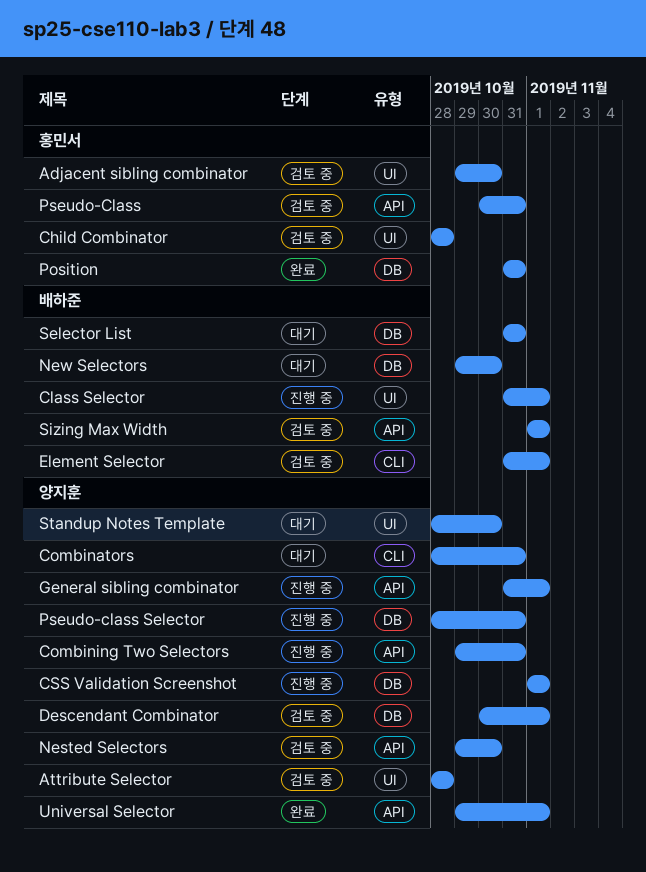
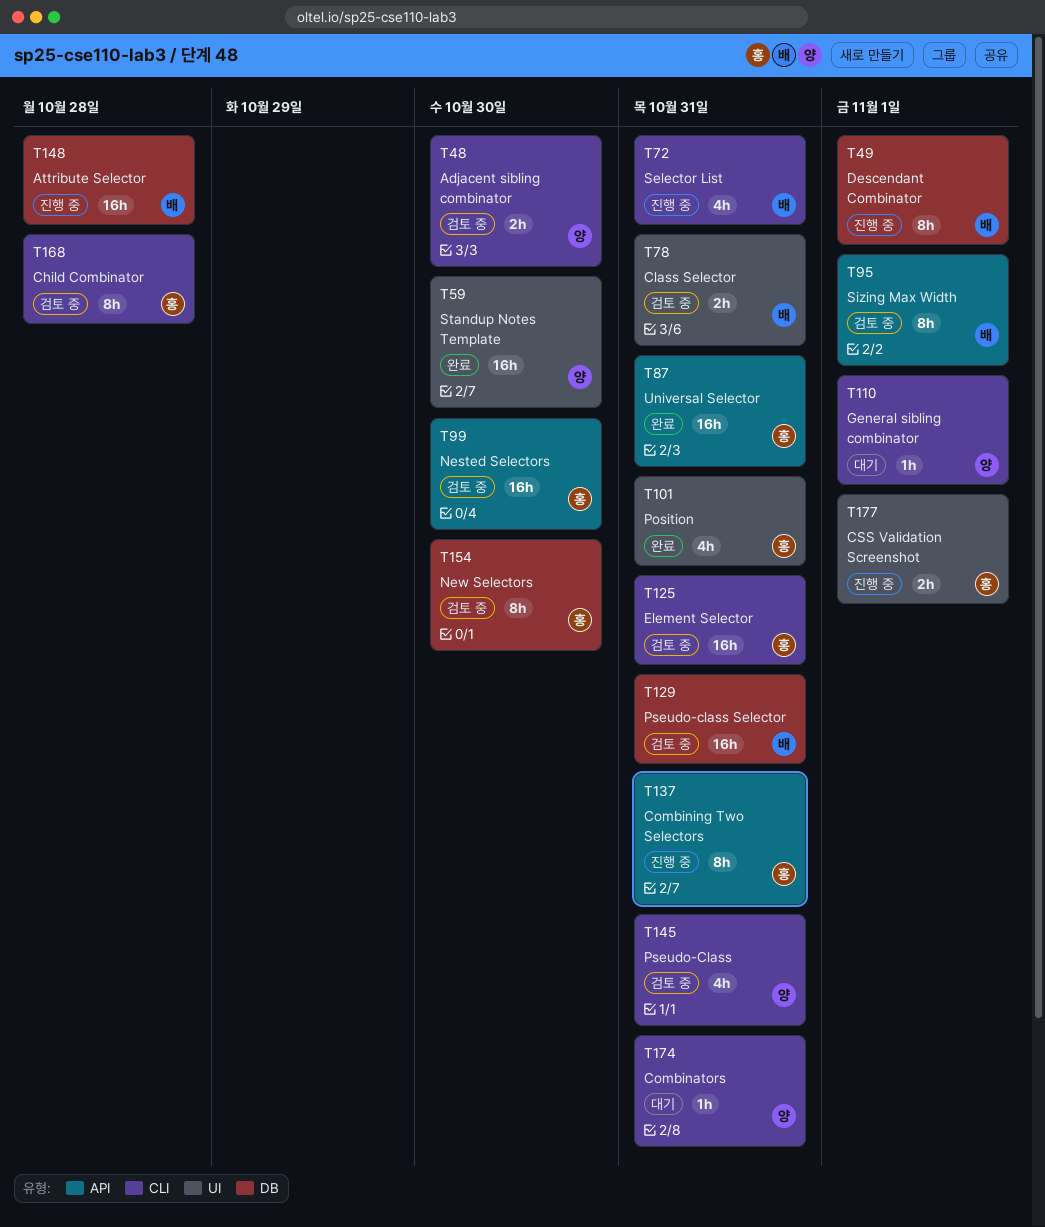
Adjacent sibling combinator, owner: 홍민서 -> 양지훈
Adjacent sibling combinator, label: UI -> CLI
Attribute Selector, status: 검토 중 -> 진행 중
Attribute Selector, owner: 양지훈 -> 배하준
Attribute Selector, label: UI -> DB
Child Combinator, label: UI -> CLI
Class Selector, status: 진행 중 -> 검토 중
Class Selector, due: Nov 1 -> Oct 31
Combining Two Selectors, owner: 양지훈 -> 홍민서
CSS Validation Screenshot, owner: 양지훈 -> 홍민서
CSS Validation Screenshot, label: DB -> UI
Descendant Combinator, status: 검토 중 -> 진행 중
Descendant Combinator, owner: 양지훈 -> 배하준
Element Selector, owner: 배하준 -> 홍민서
Element Selector, due: Nov 1 -> Oct 31
General sibling combinator, status: 진행 중 -> 대기
General sibling combinator, label: API -> CLI
Nested Selectors, owner: 양지훈 -> 홍민서
New Selectors, status: 대기 -> 검토 중
New Selectors, owner: 배하준 -> 홍민서
Position, label: DB -> UI
Pseudo-Class, owner: 홍민서 -> 양지훈
Pseudo-Class, label: API -> CLI
Pseudo-class Selector, status: 진행 중 -> 검토 중
Pseudo-class Selector, owner: 양지훈 -> 배하준
Selector List, status: 대기 -> 진행 중
Selector List, label: DB -> CLI
Standup Notes Template, status: 대기 -> 완료
Universal Selector, owner: 양지훈 -> 홍민서
Universal Selector, due: Nov 1 -> Oct 31

